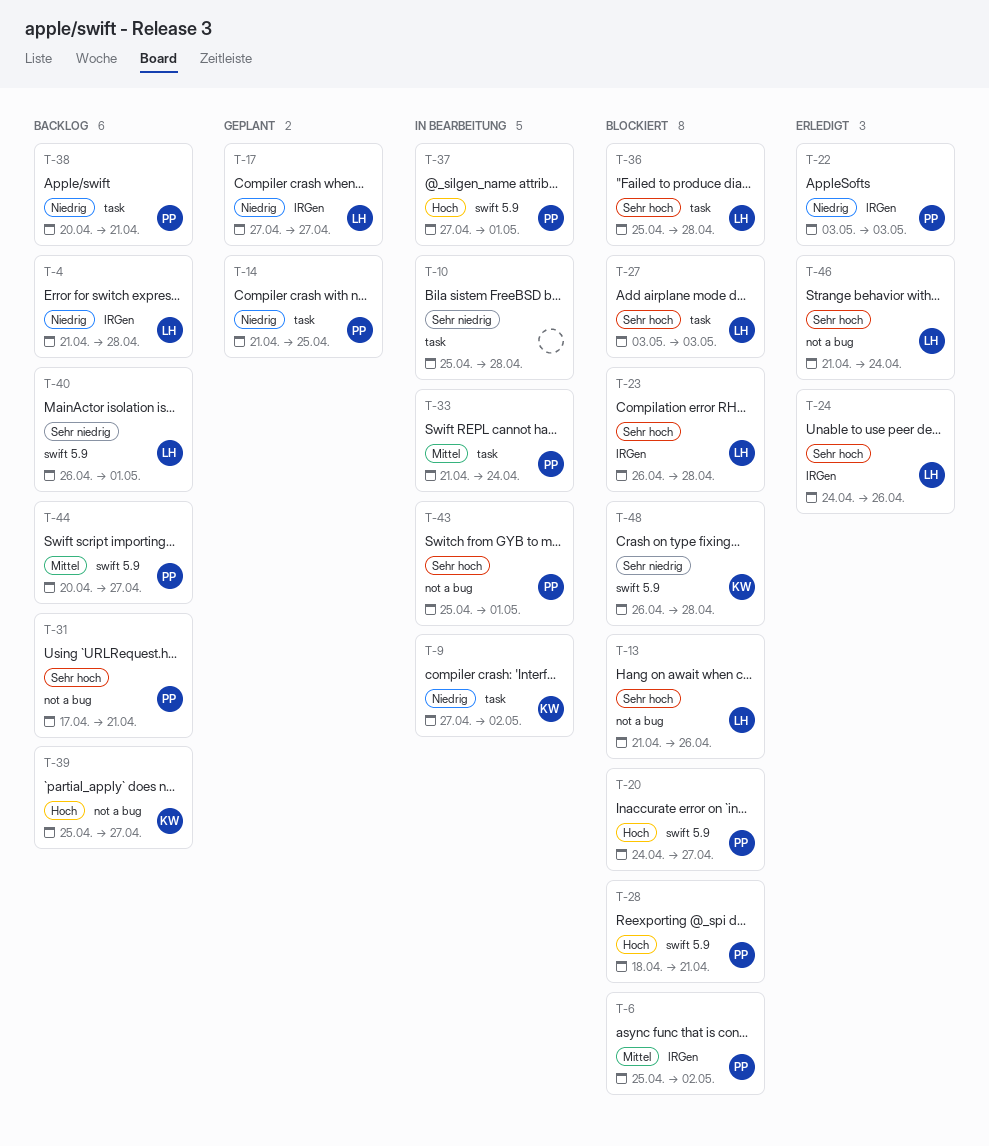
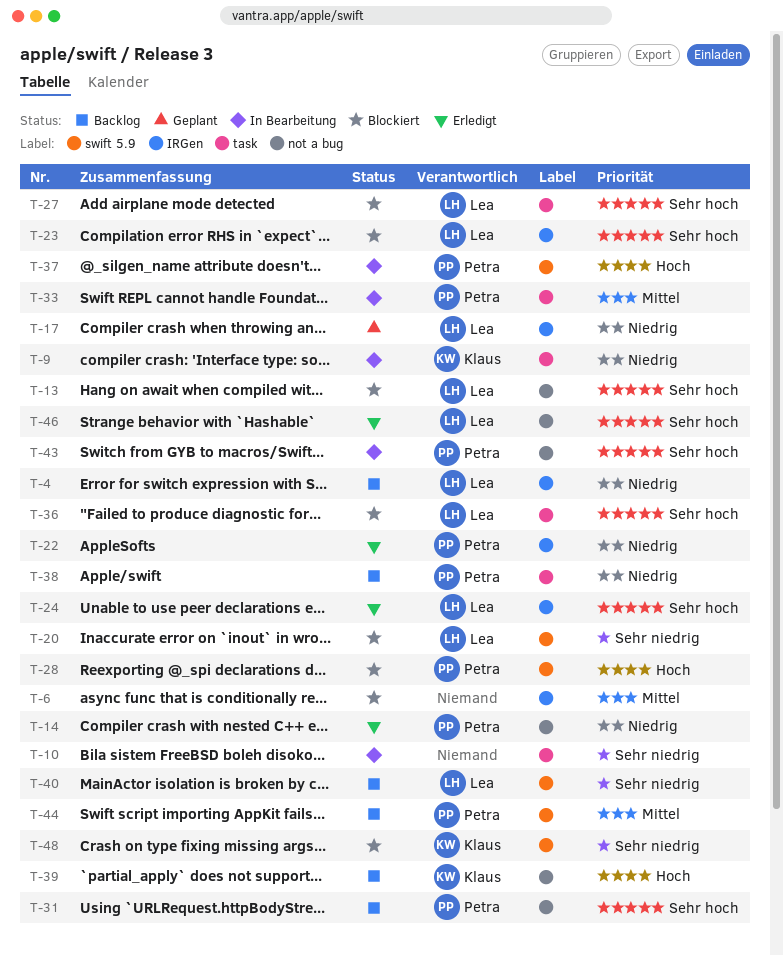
T-6, owner: Petra -> none
T-14, status: Geplant -> Erledigt
T-14, label: task -> not a bug
T-20, owner: Petra -> Lea
T-20, priority: Hoch -> Sehr niedrig

